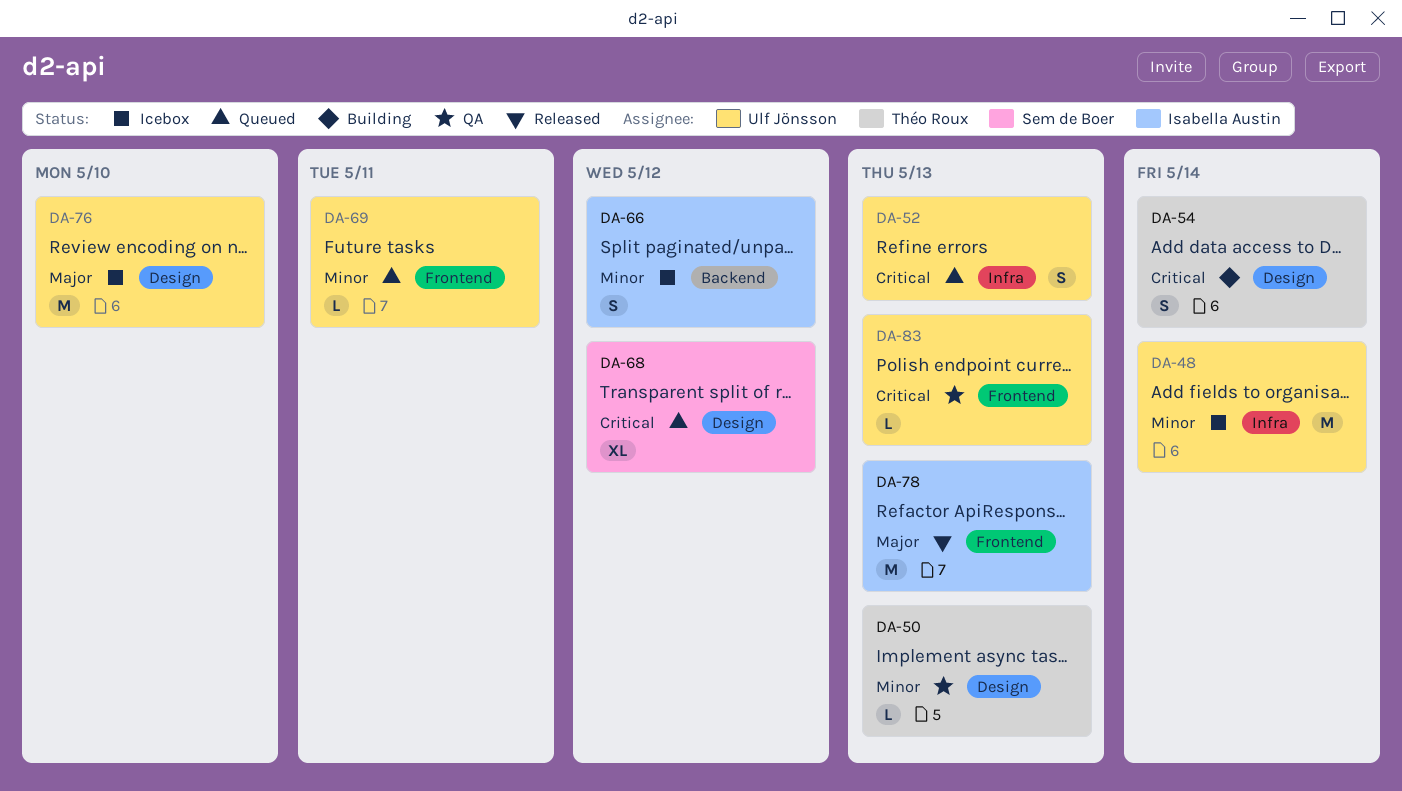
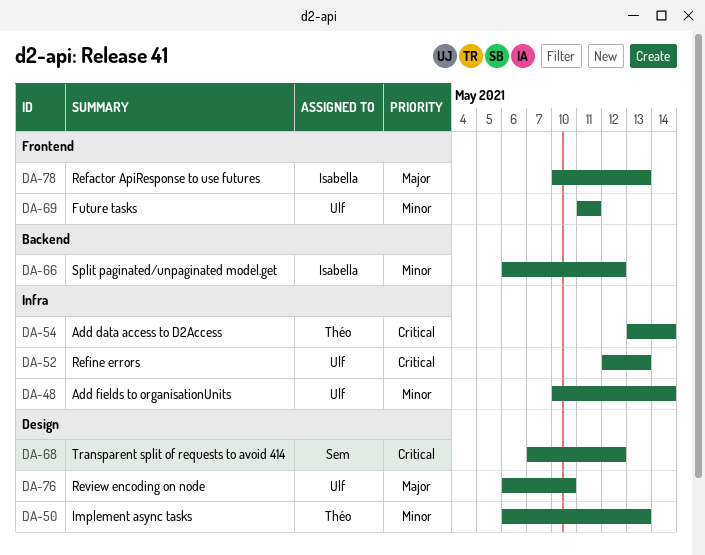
DA-54, label: Design -> Infra
DA-83: present -> none

